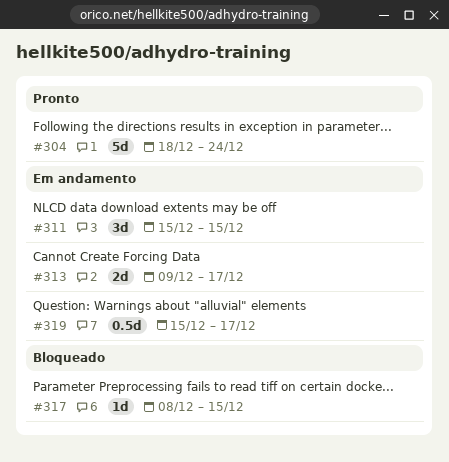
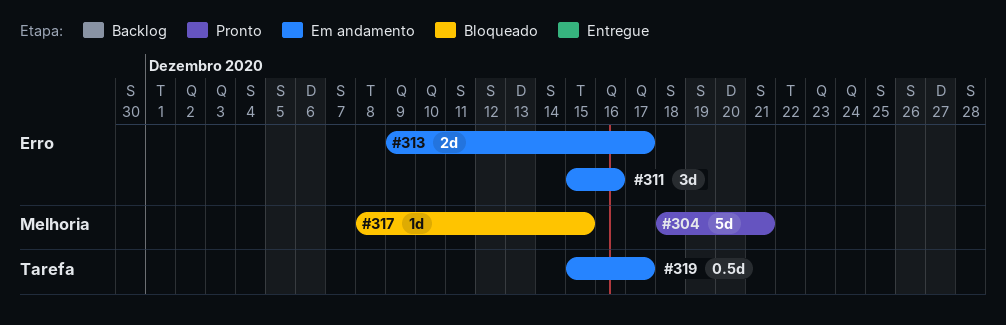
#304, due: Dec 24 -> Dec 21
#311, due: Dec 15 -> Dec 16

